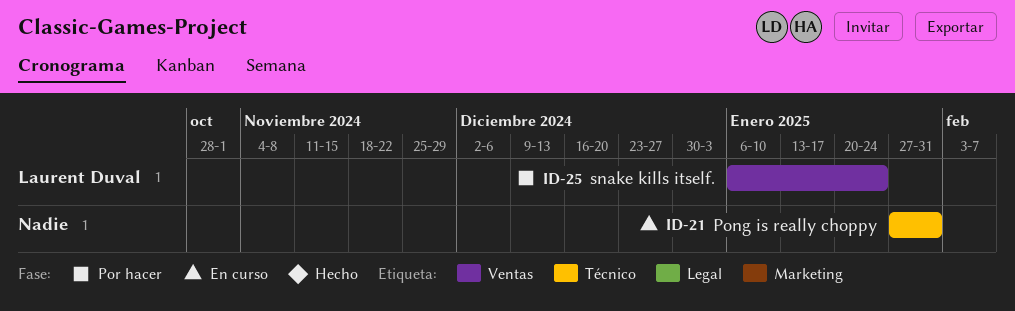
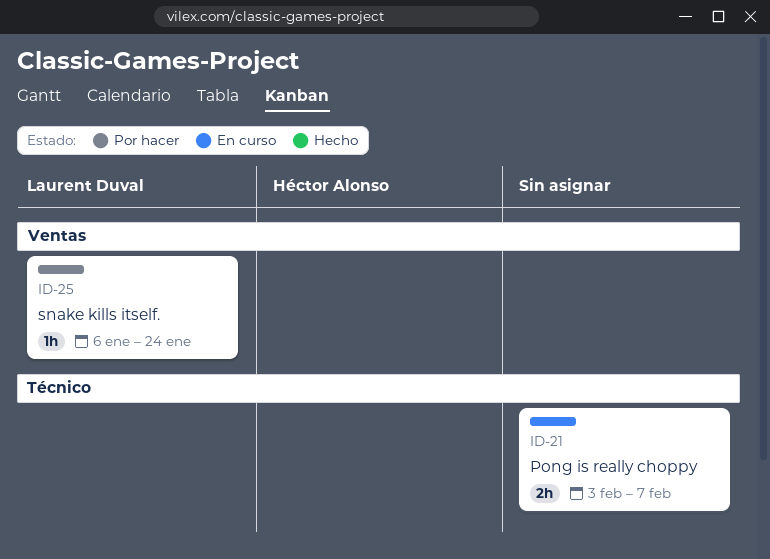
ID-21, start: Jan 27 -> Feb 3
ID-21, due: Jan 31 -> Feb 7

